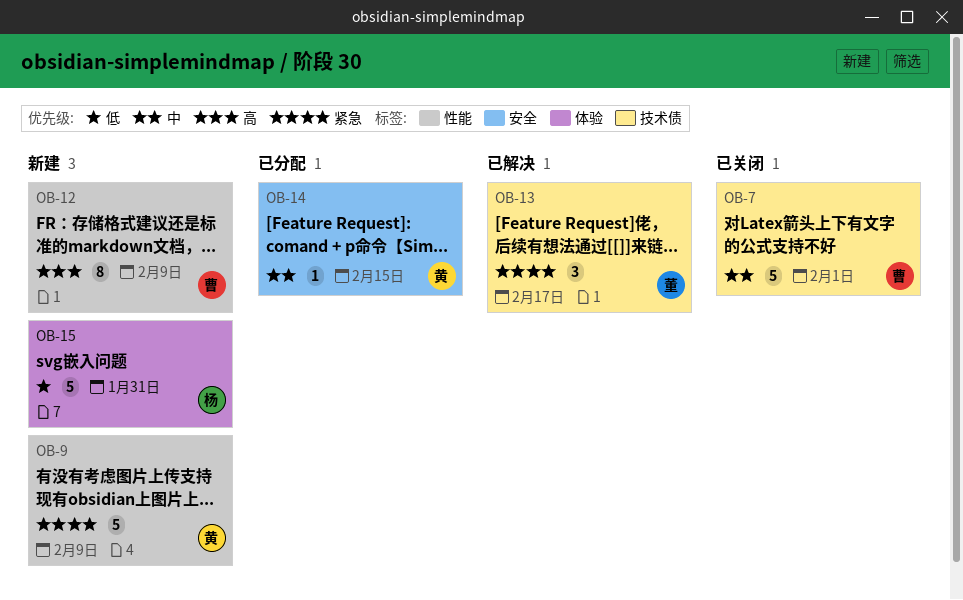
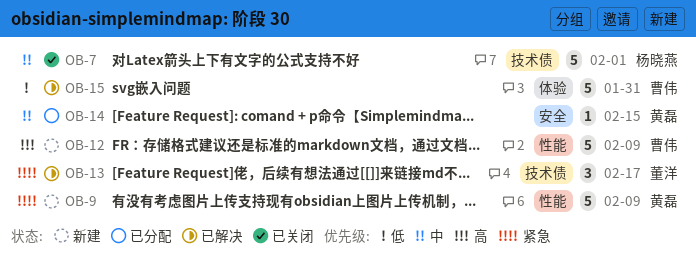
OB-7, owner: 曹伟 -> 杨晓燕
OB-12, estimate: 8 -> 5
OB-15, status: 新建 -> 已解决
OB-15, owner: 杨晓燕 -> 曹伟

